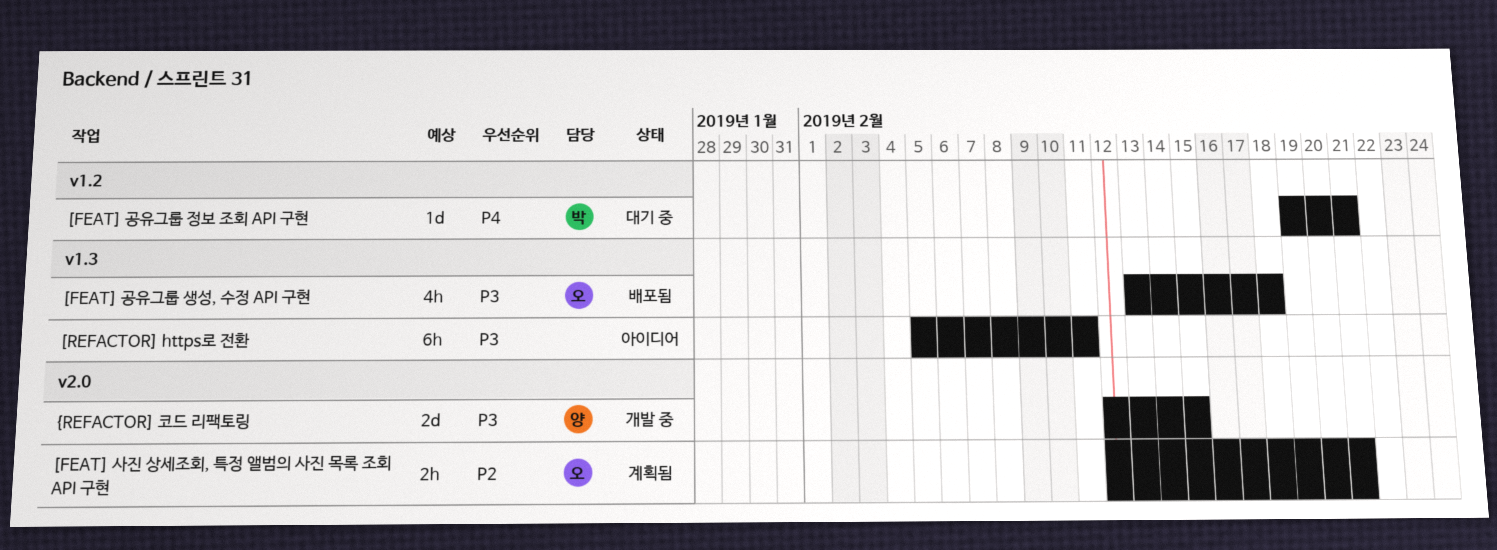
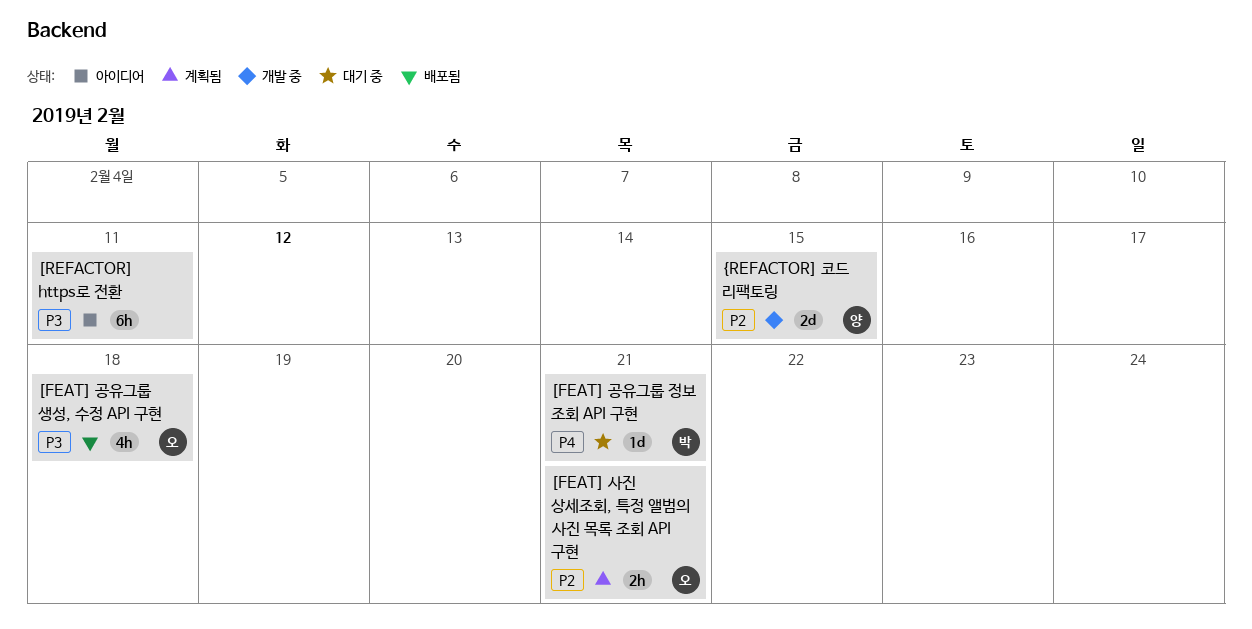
{REFACTOR] 코드 리팩토링, priority: P3 -> P2

